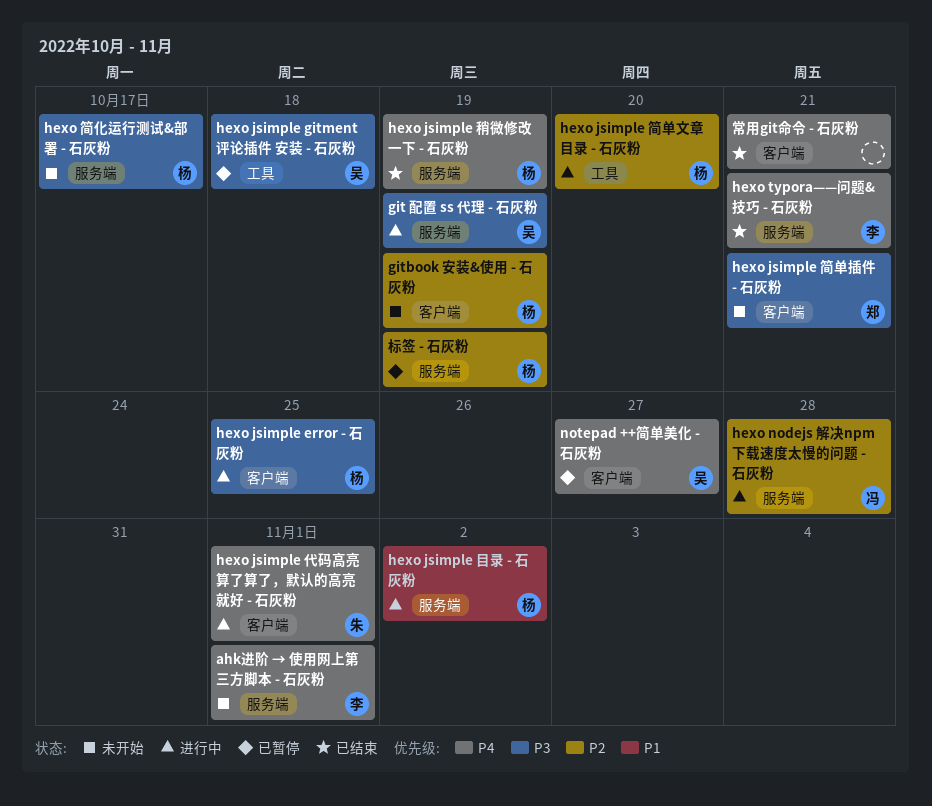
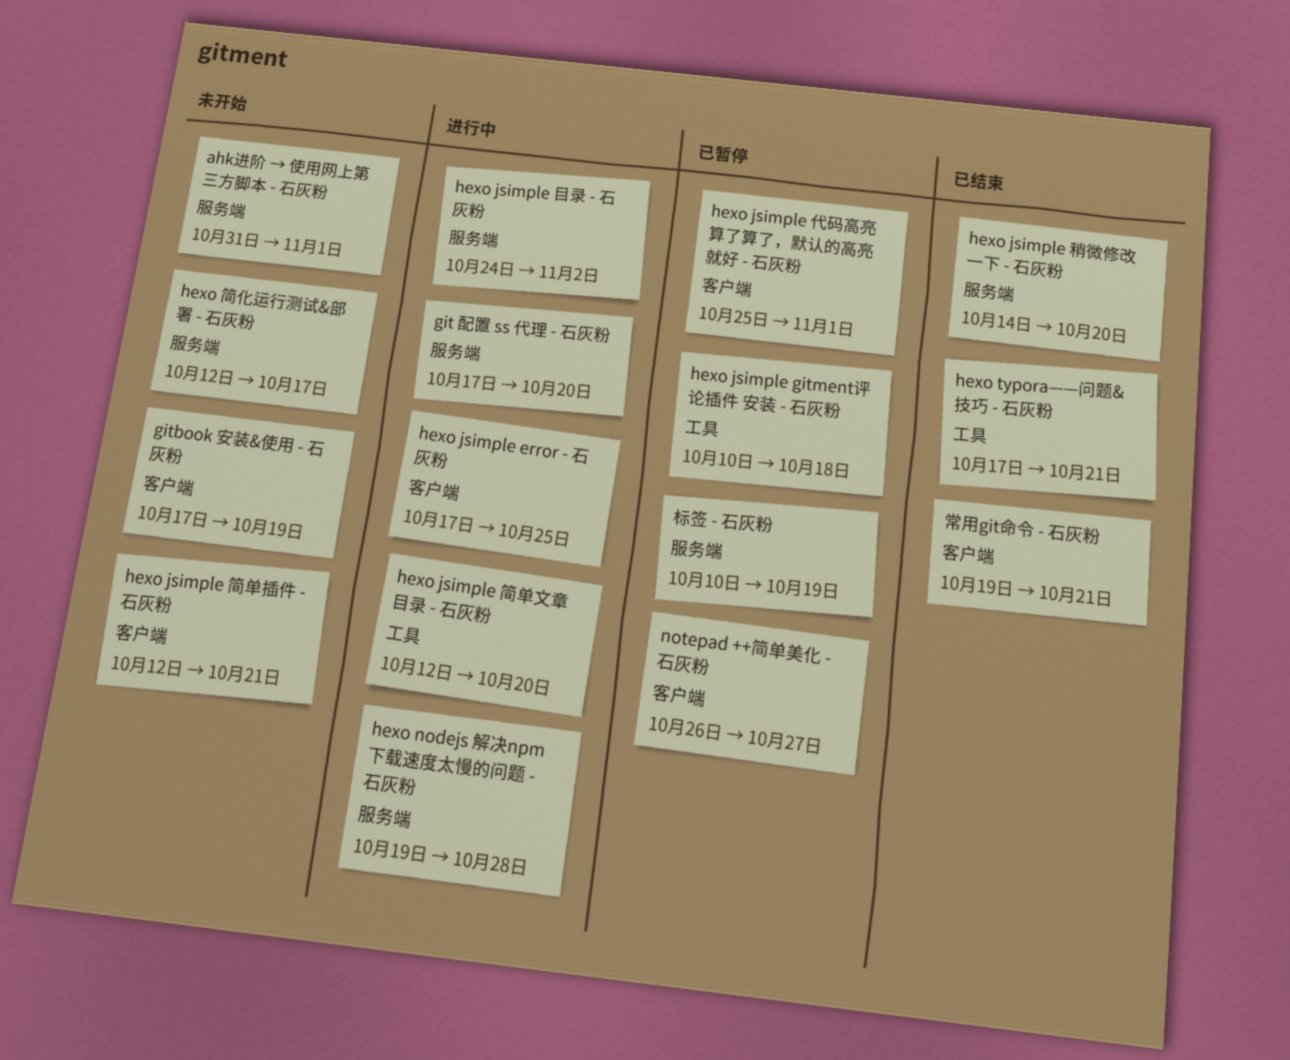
git 配置 ss 代理 - 石灰粉, due: Oct 19 -> Oct 20
hexo jsimple 代码高亮 算了算了，默认的高亮就好 - 石灰粉, status: 进行中 -> 已暂停
hexo jsimple 稍微修改一下 - 石灰粉, due: Oct 19 -> Oct 20
hexo typora——问题&技巧 - 石灰粉, label: 服务端 -> 工具

